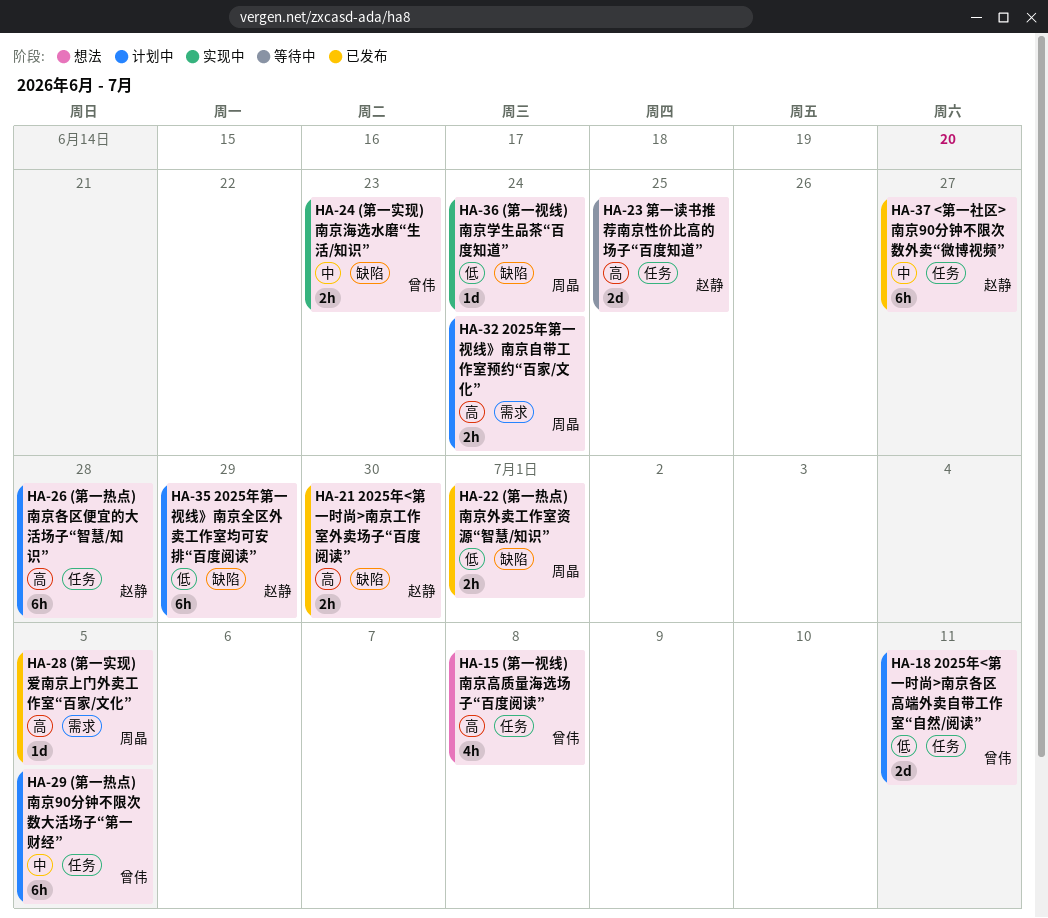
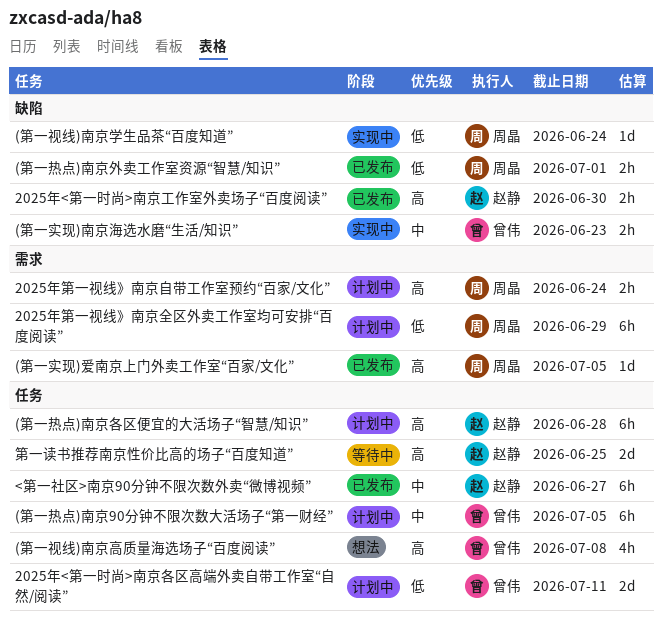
2025年第一视线》南京全区外卖工作室均可安排“百度阅读”, owner: 赵静 -> 周晶
2025年第一视线》南京全区外卖工作室均可安排“百度阅读”, label: 缺陷 -> 需求

